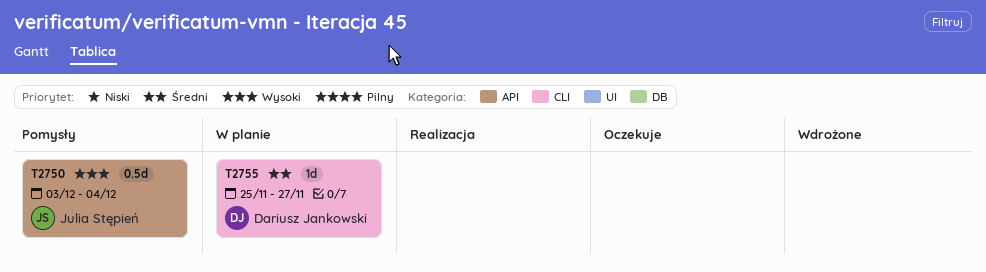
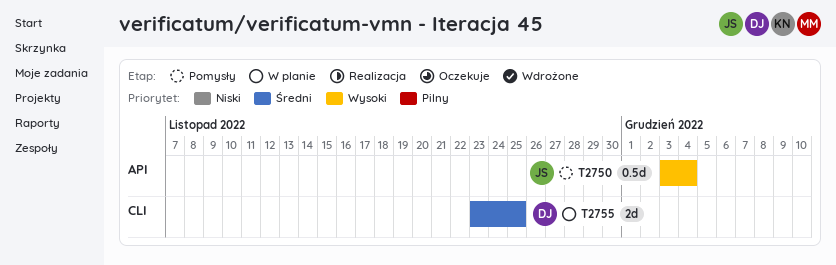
T2755, estimate: 1d -> 2d
T2755, start: Nov 25 -> Nov 23
T2755, due: Nov 27 -> Nov 25

